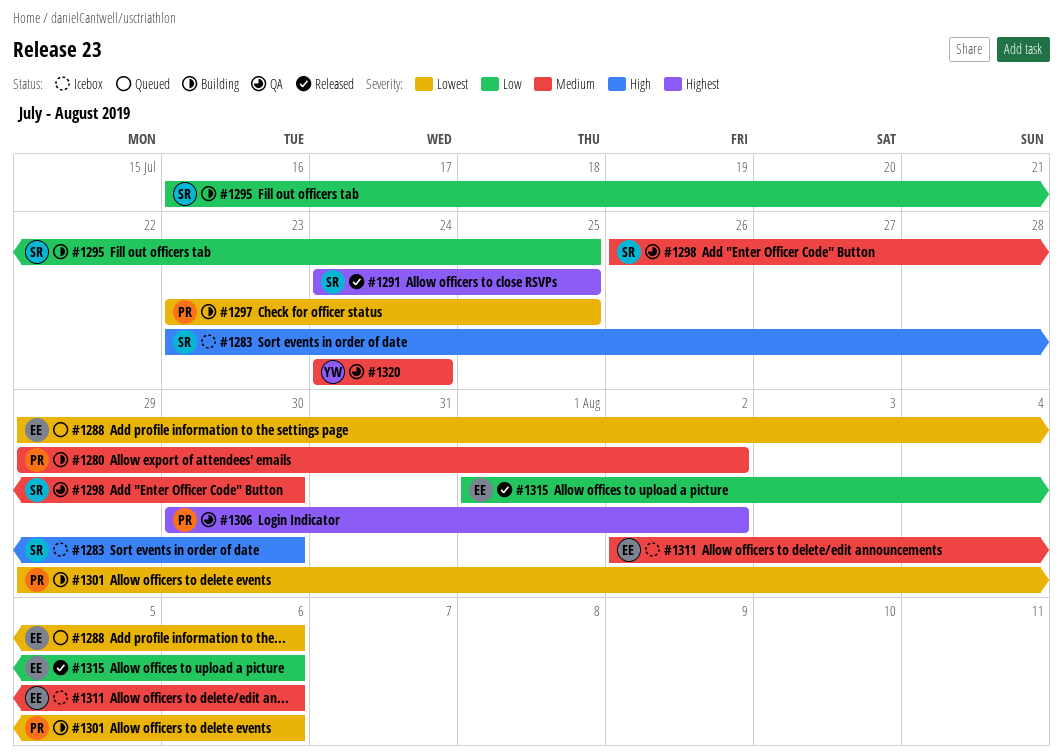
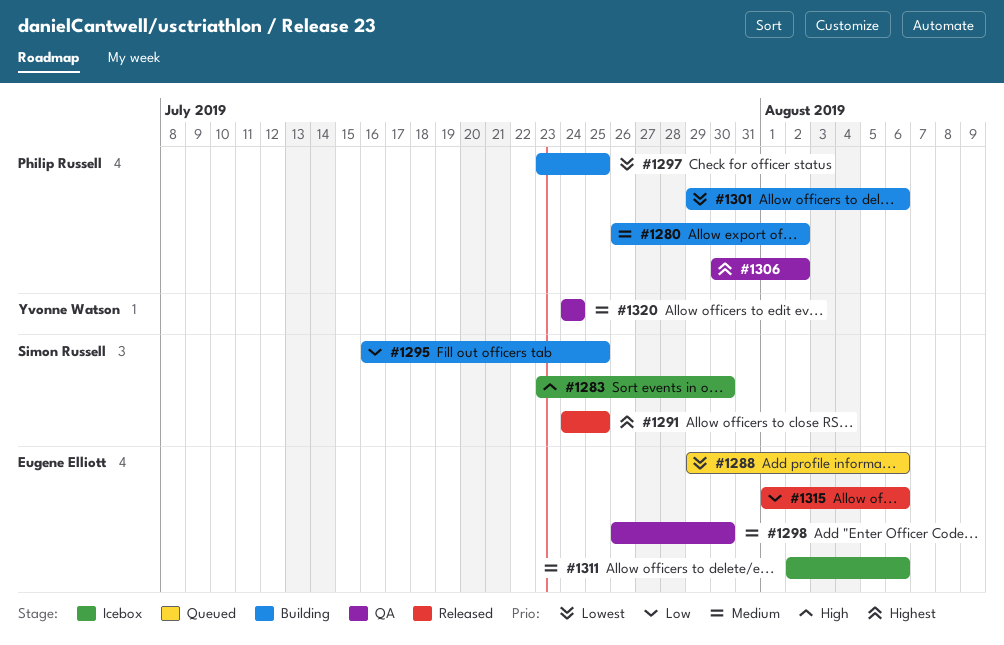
#1280, start: Jul 29 -> Jul 26
#1298, owner: Simon Russell -> Eugene Elliott

